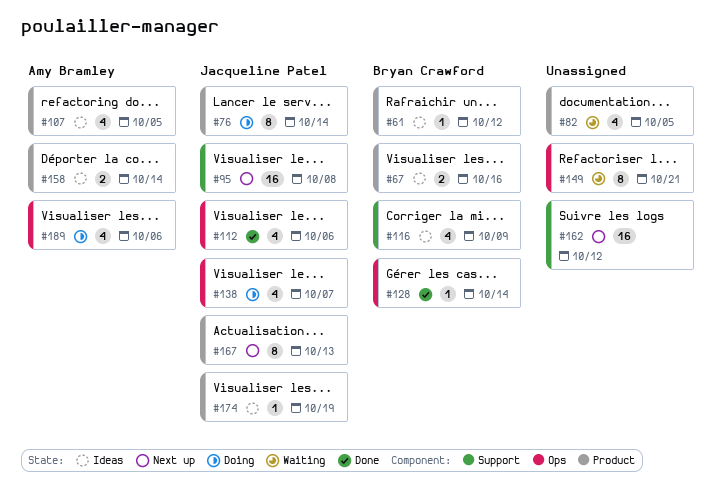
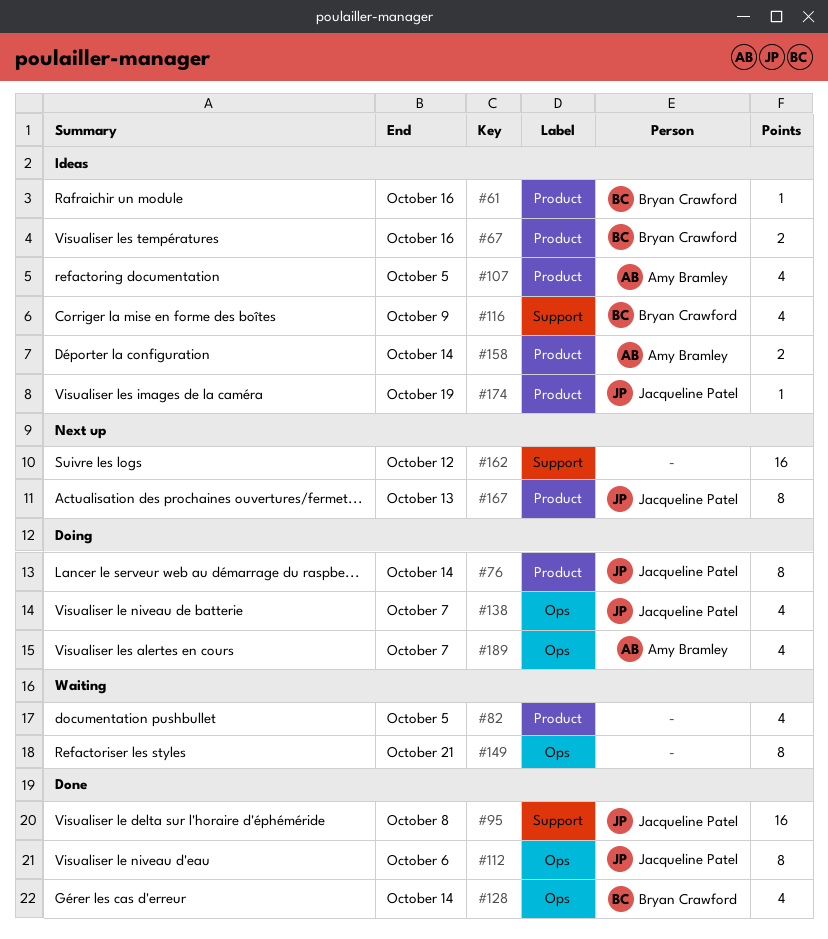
#61, due: Oct 12 -> Oct 16
#95, status: Next up -> Done
#112, estimate: 4 -> 8
#128, estimate: 1 -> 4
#189, due: Oct 6 -> Oct 7

